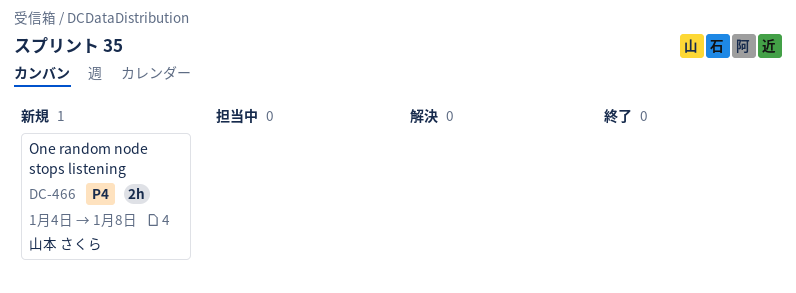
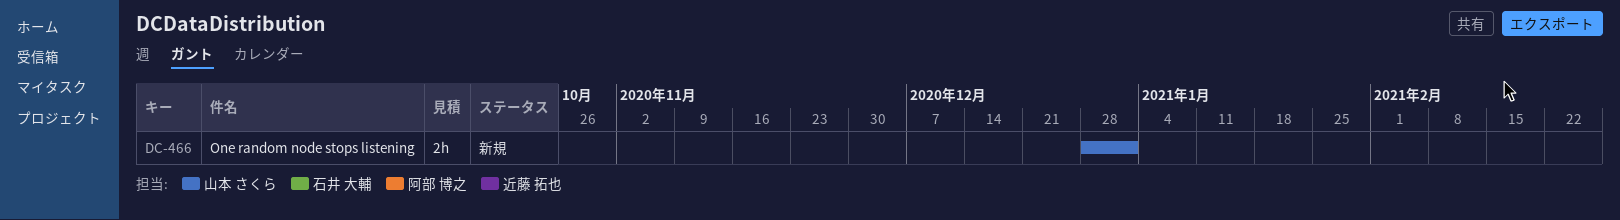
DC-466, start: Jan 4 -> Dec 28
DC-466, due: Jan 8 -> Jan 1

